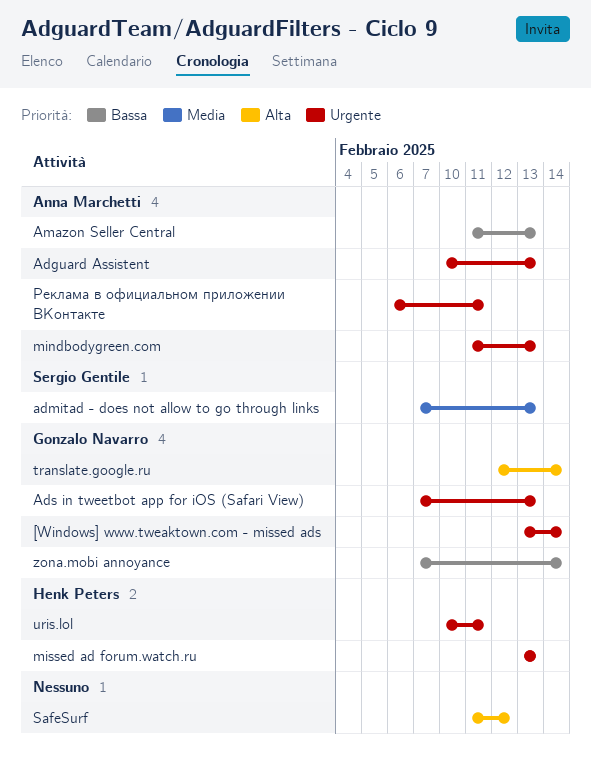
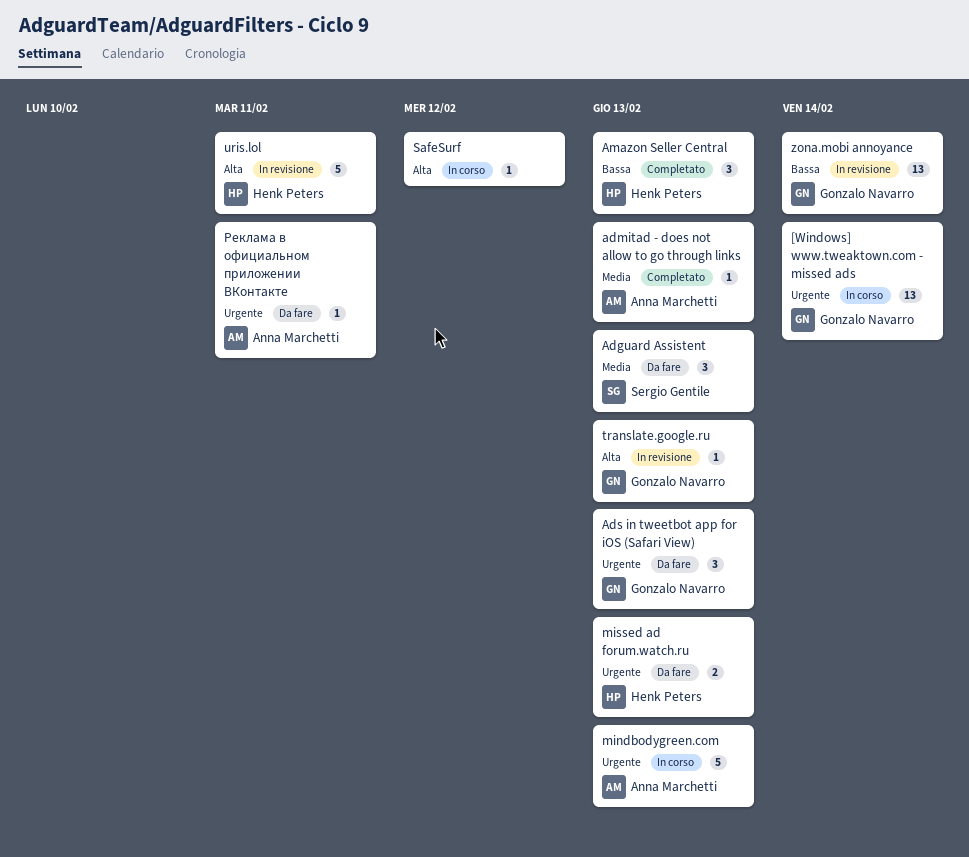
Adguard Assistent, owner: Anna Marchetti -> Sergio Gentile
Adguard Assistent, priority: Urgente -> Media
admitad - does not allow to go through links, owner: Sergio Gentile -> Anna Marchetti
Amazon Seller Central, owner: Anna Marchetti -> Henk Peters
translate.google.ru, due: Feb 14 -> Feb 13
uris.lol, priority: Urgente -> Alta

